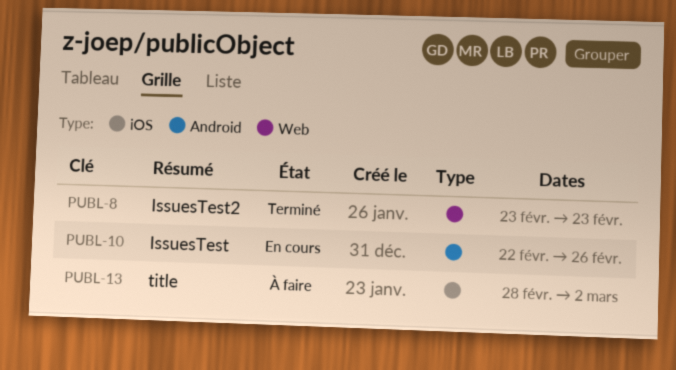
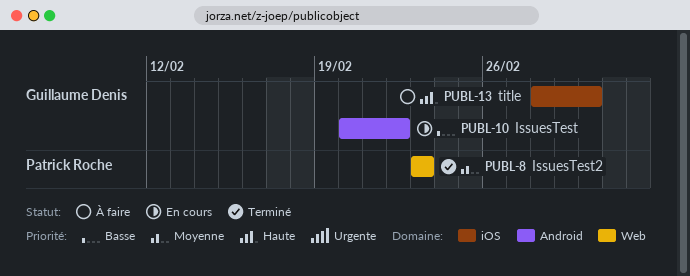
PUBL-10, start: Feb 22 -> Feb 20
PUBL-10, due: Feb 26 -> Feb 22

